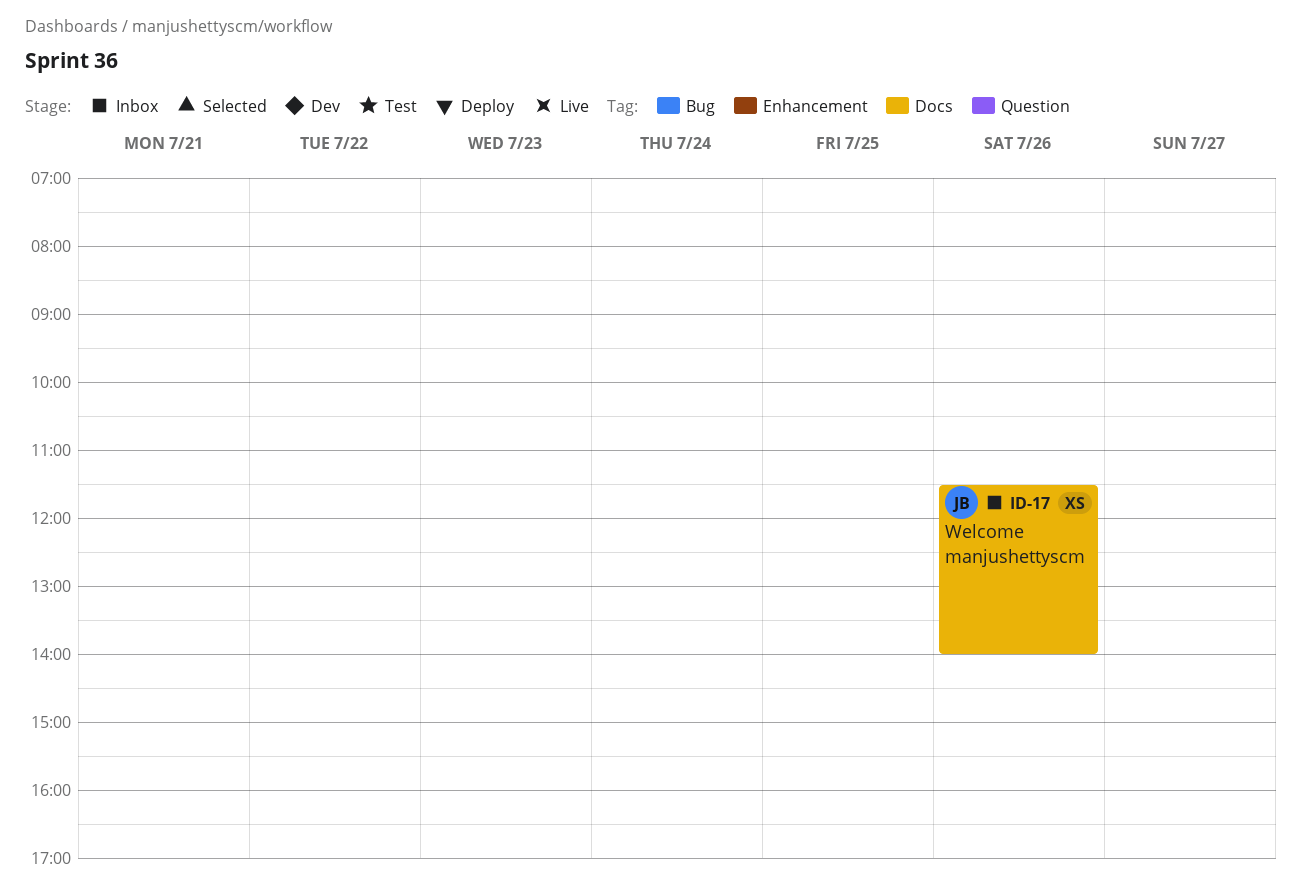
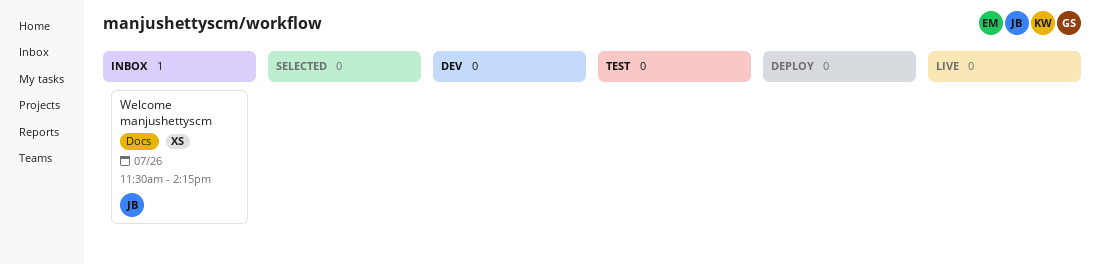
Welcome manjushettyscm, ends: 14:00 -> 14:15

